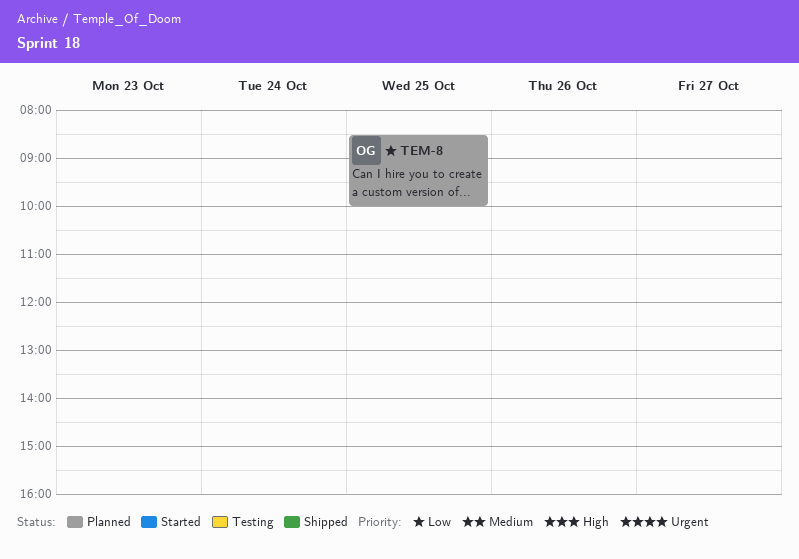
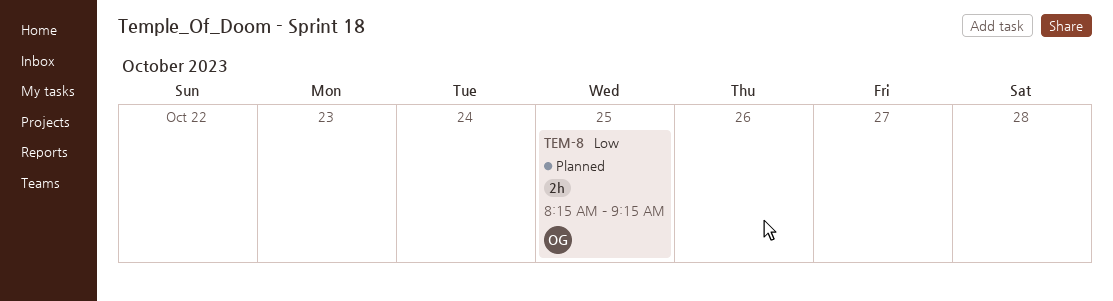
TEM-8, begins: 08:30 -> 08:15
TEM-8, ends: 10:00 -> 09:15

